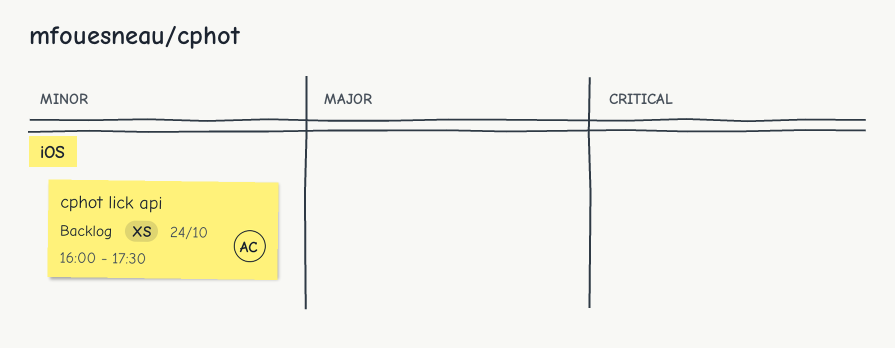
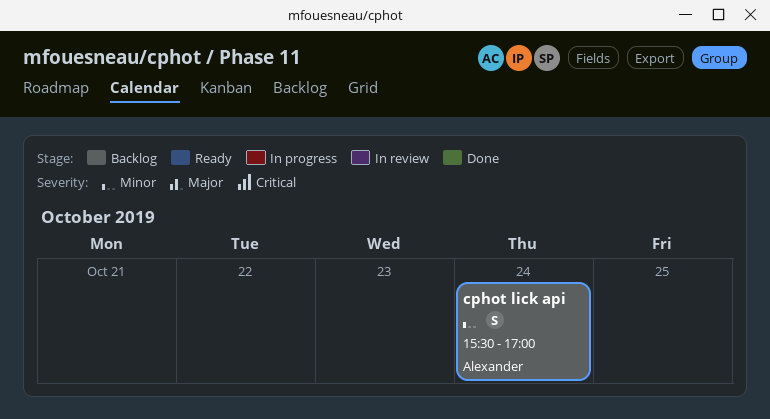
cphot lick api, estimate: XS -> S
cphot lick api, begins: 16:00 -> 15:30
cphot lick api, ends: 17:30 -> 17:00

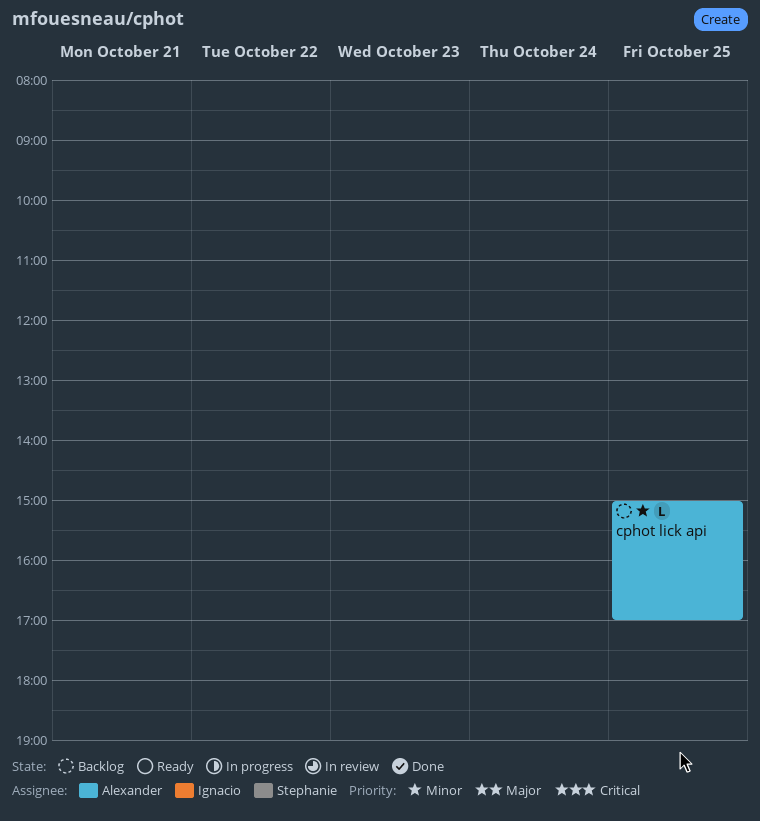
cphot lick api, estimate: S -> L
cphot lick api, day: Oct 24 -> Oct 25
cphot lick api, begins: 15:30 -> 15:00

